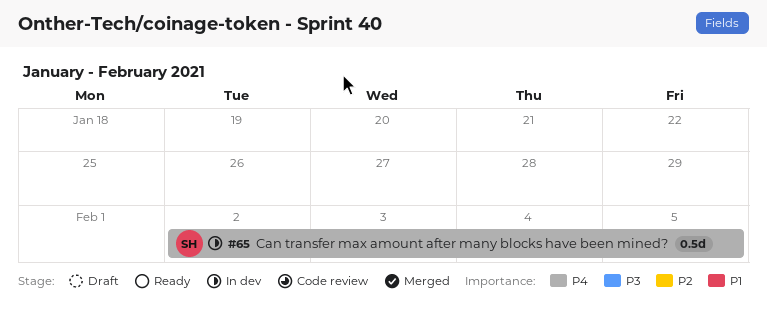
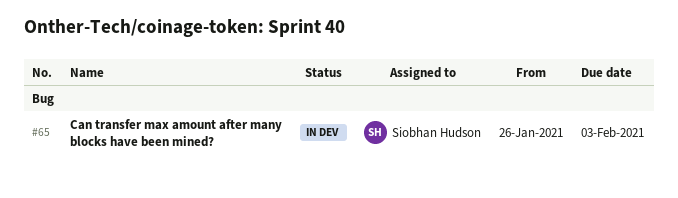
#65, start: Feb 2 -> Jan 26
#65, due: Feb 5 -> Feb 3

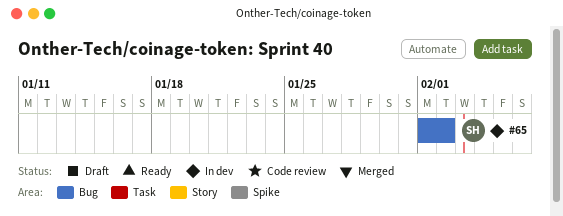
#65, start: Jan 26 -> Feb 1
#65, due: Feb 3 -> Feb 2

